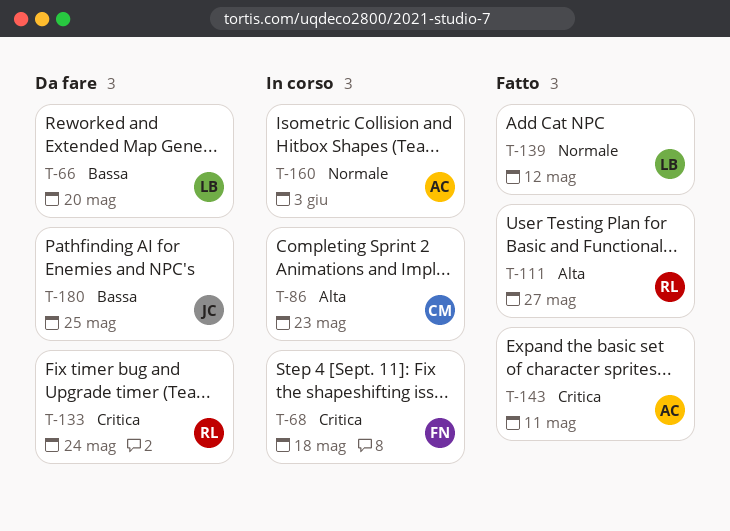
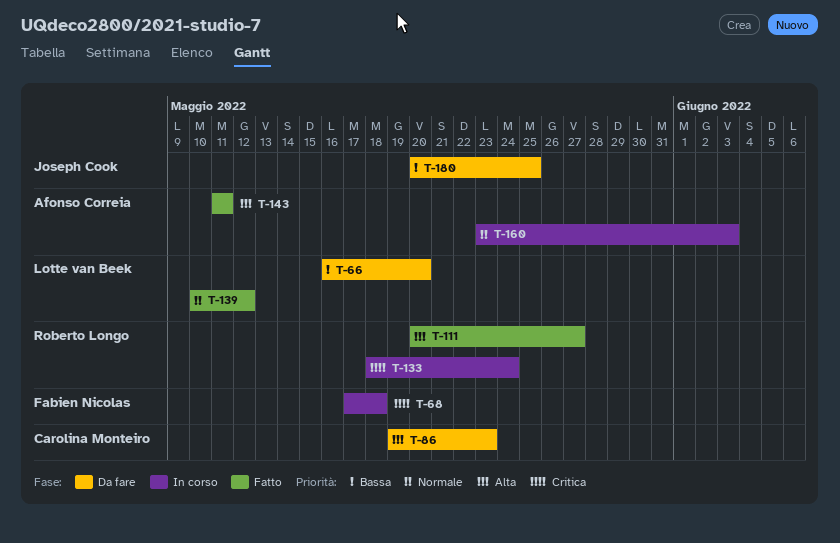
T-86, status: In corso -> Da fare
T-133, status: Da fare -> In corso
T-143, priority: Critica -> Alta

